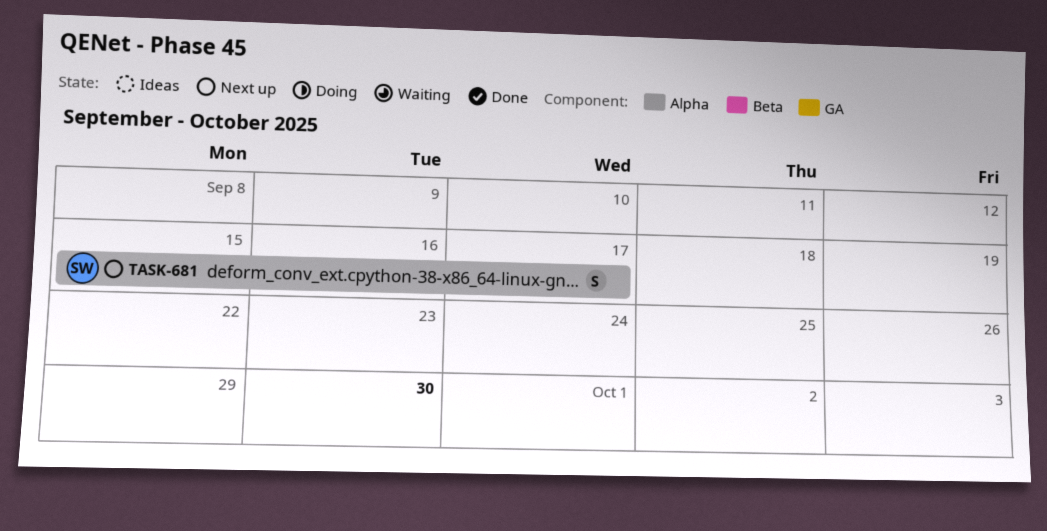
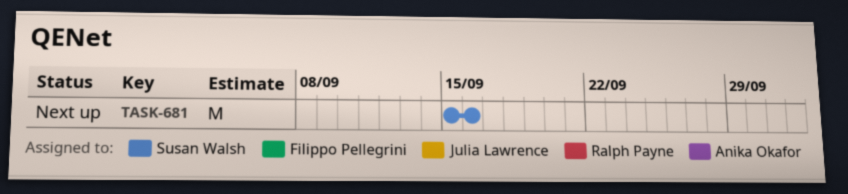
TASK-681, estimate: S -> M
TASK-681, due: Sep 17 -> Sep 16

